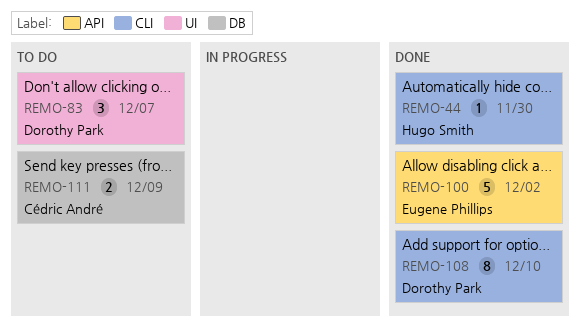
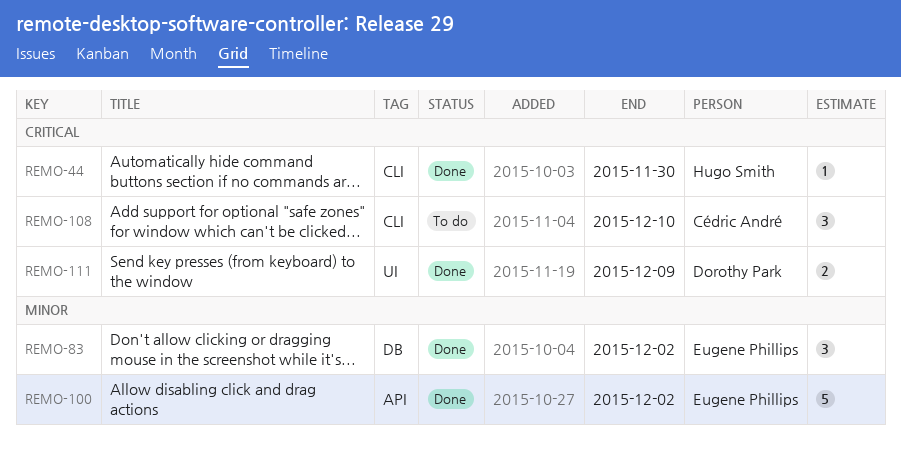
REMO-83, status: To do -> Done
REMO-83, owner: Dorothy Park -> Eugene Phillips
REMO-83, label: UI -> DB
REMO-83, due: Dec 7 -> Dec 2
REMO-108, status: Done -> To do
REMO-108, owner: Dorothy Park -> Cédric André
REMO-108, estimate: 8 -> 3
REMO-111, status: To do -> Done
REMO-111, owner: Cédric André -> Dorothy Park
REMO-111, label: DB -> UI

